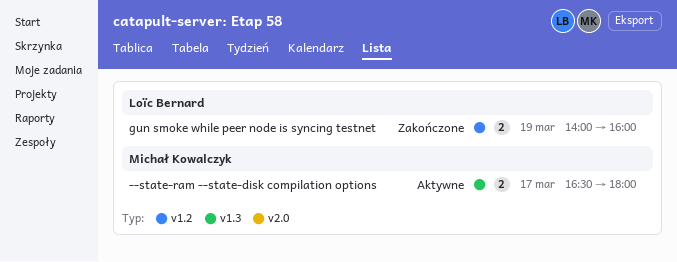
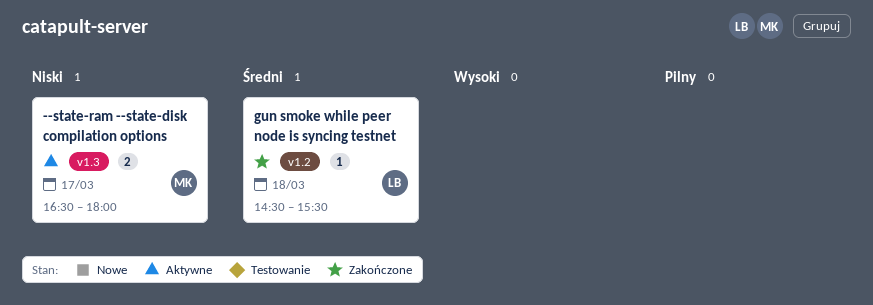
gun smoke while peer node is syncing testnet, estimate: 2 -> 1
gun smoke while peer node is syncing testnet, day: Mar 19 -> Mar 18
gun smoke while peer node is syncing testnet, begins: 14:00 -> 14:30
gun smoke while peer node is syncing testnet, ends: 16:00 -> 15:30

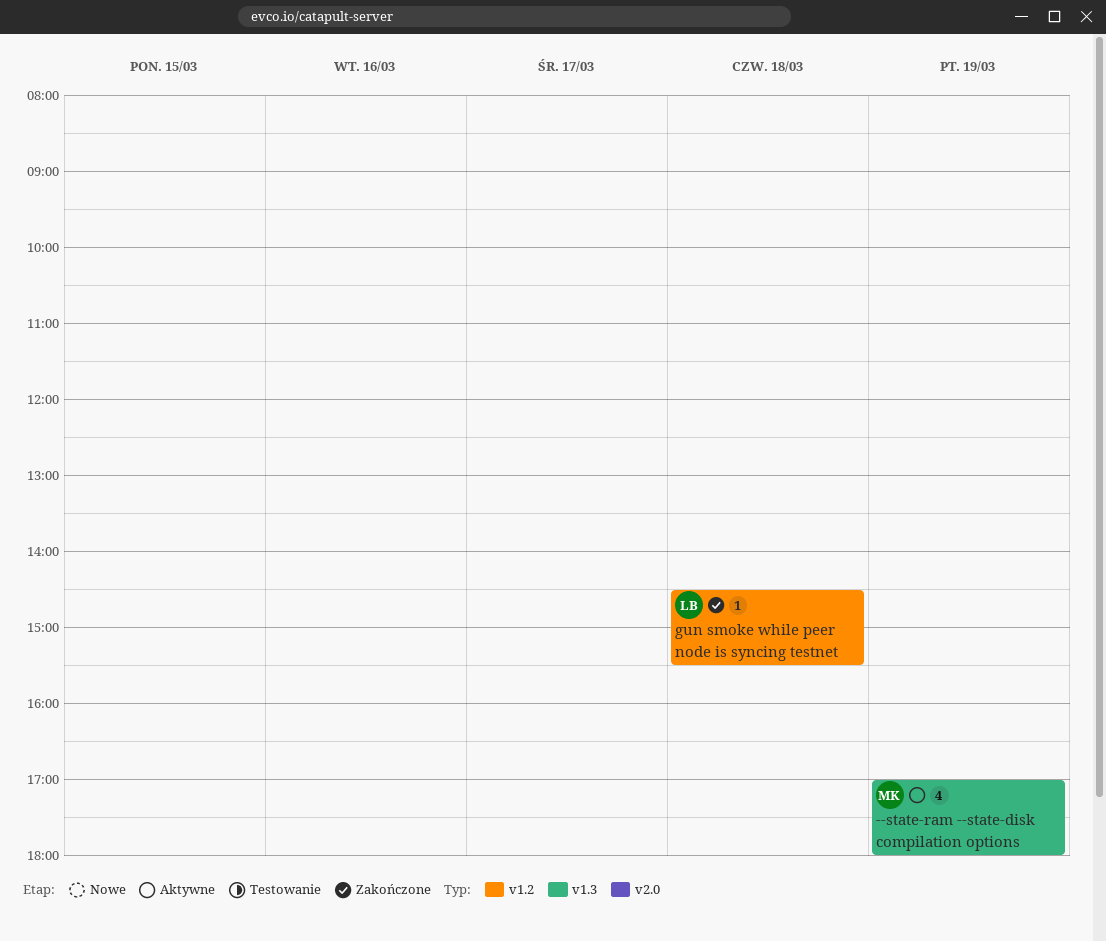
--state-ram --state-disk compilation options, estimate: 2 -> 4
--state-ram --state-disk compilation options, day: Mar 17 -> Mar 19
--state-ram --state-disk compilation options, begins: 16:30 -> 17:00

